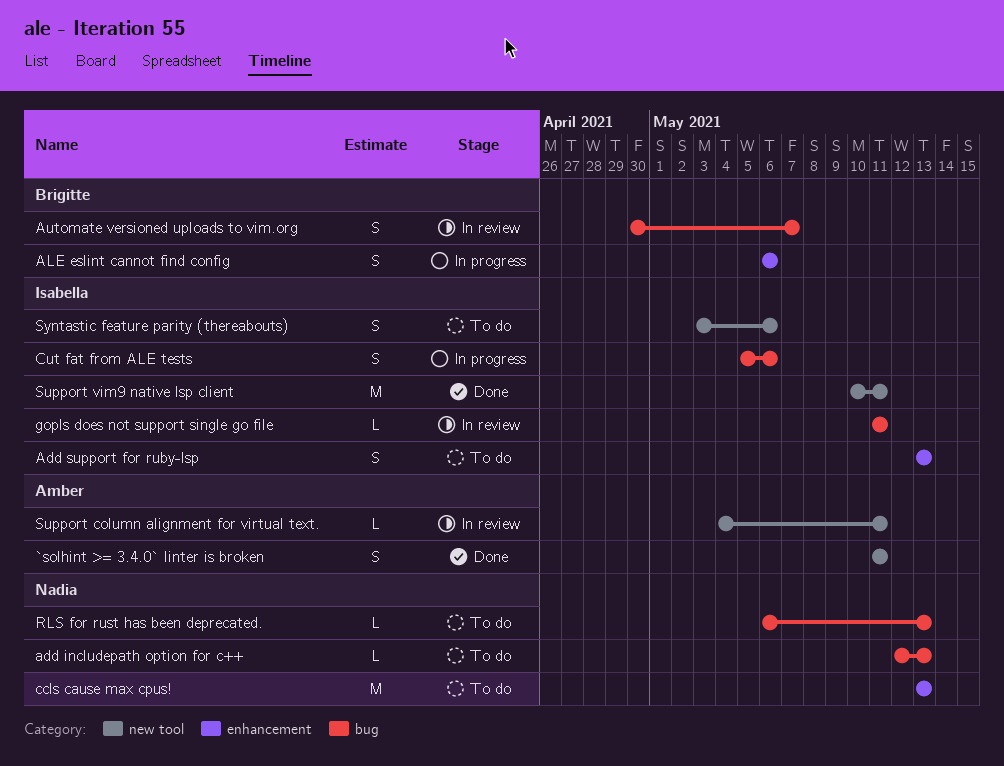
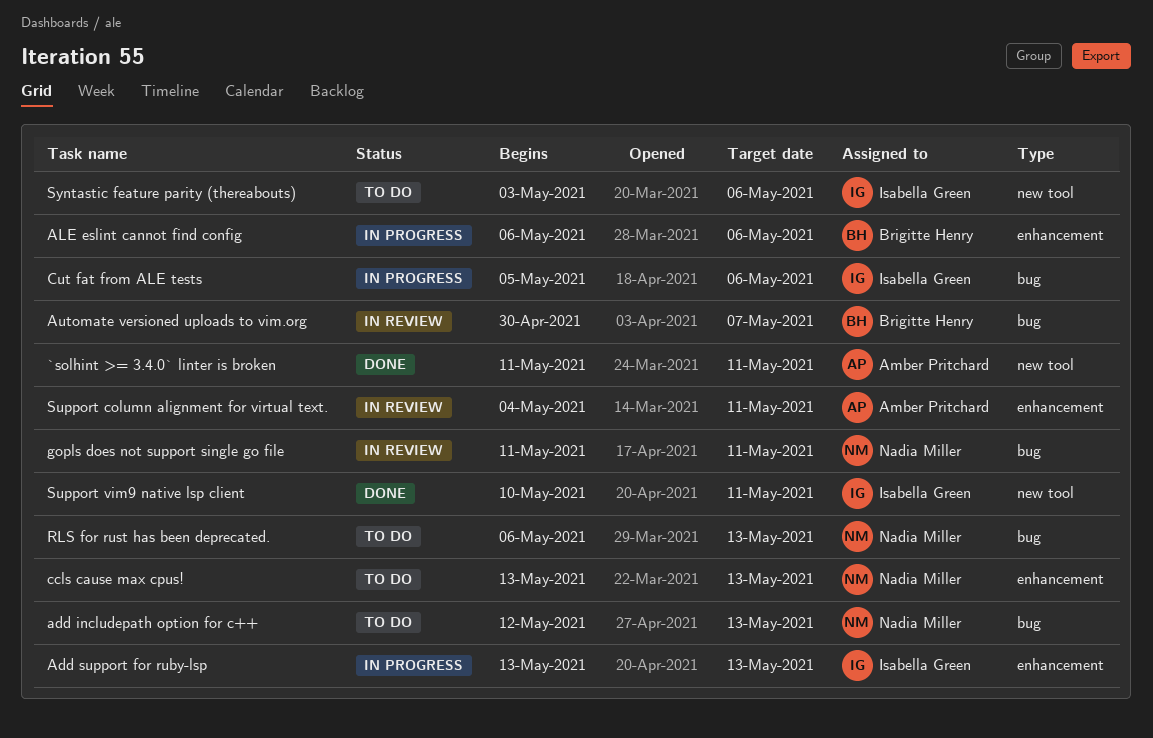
Add support for ruby-lsp, status: To do -> In progress
gopls does not support single go file, owner: Isabella Green -> Nadia Miller
Support column alignment for virtual text., label: new tool -> enhancement

